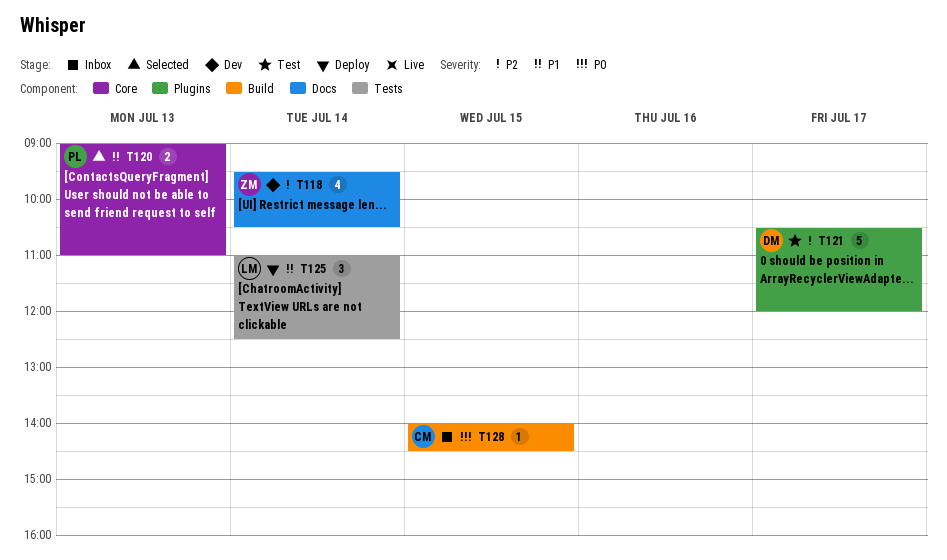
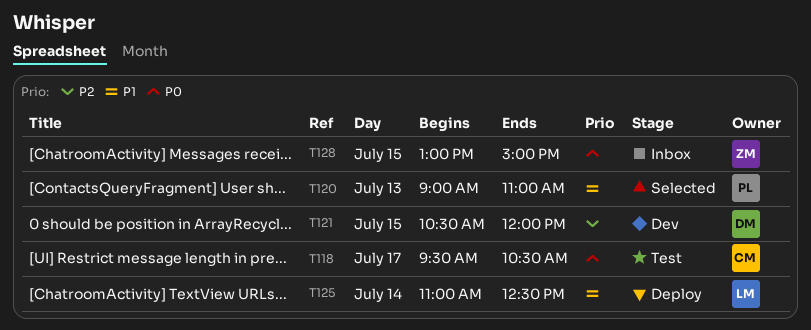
T118, status: Dev -> Test
T118, owner: ZM -> CM
T118, priority: P2 -> P0
T118, day: Jul 14 -> Jul 17
T121, status: Test -> Dev
T121, day: Jul 17 -> Jul 15
T128, owner: CM -> ZM
T128, begins: 14:00 -> 13:00
T128, ends: 14:30 -> 15:00

